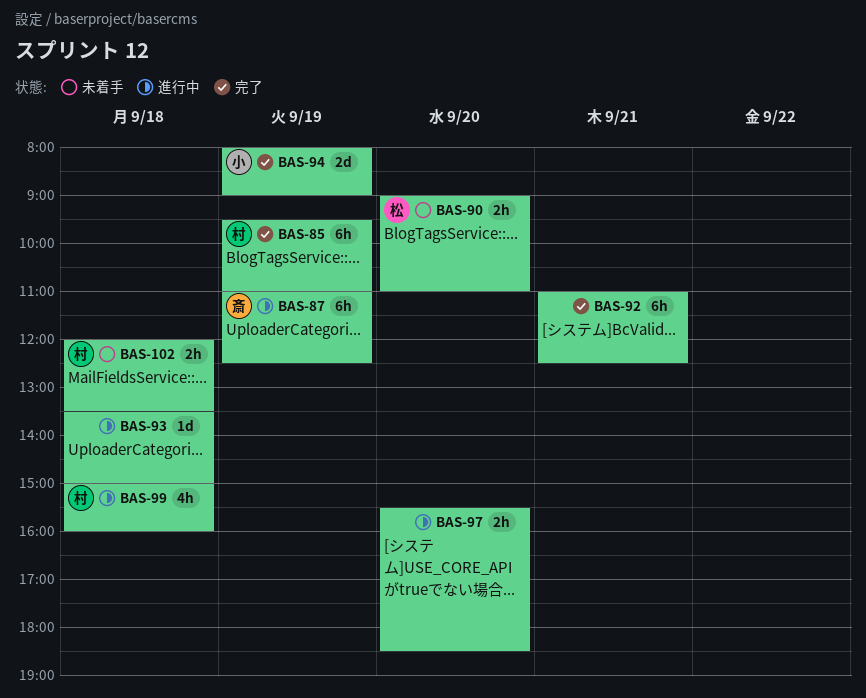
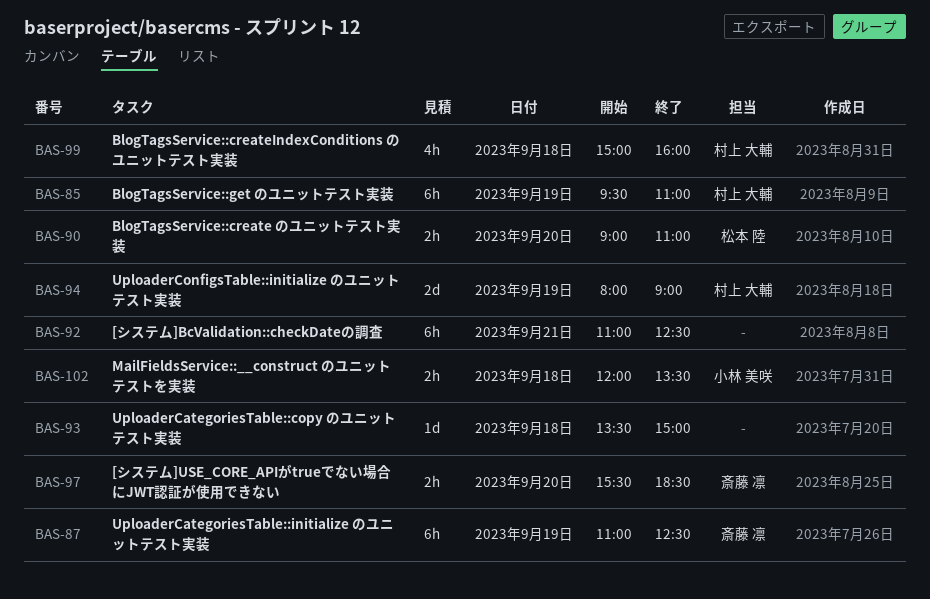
BAS-94, owner: 小林 美咲 -> 村上 大輔
BAS-97, owner: none -> 斎藤 凛
BAS-102, owner: 村上 大輔 -> 小林 美咲

